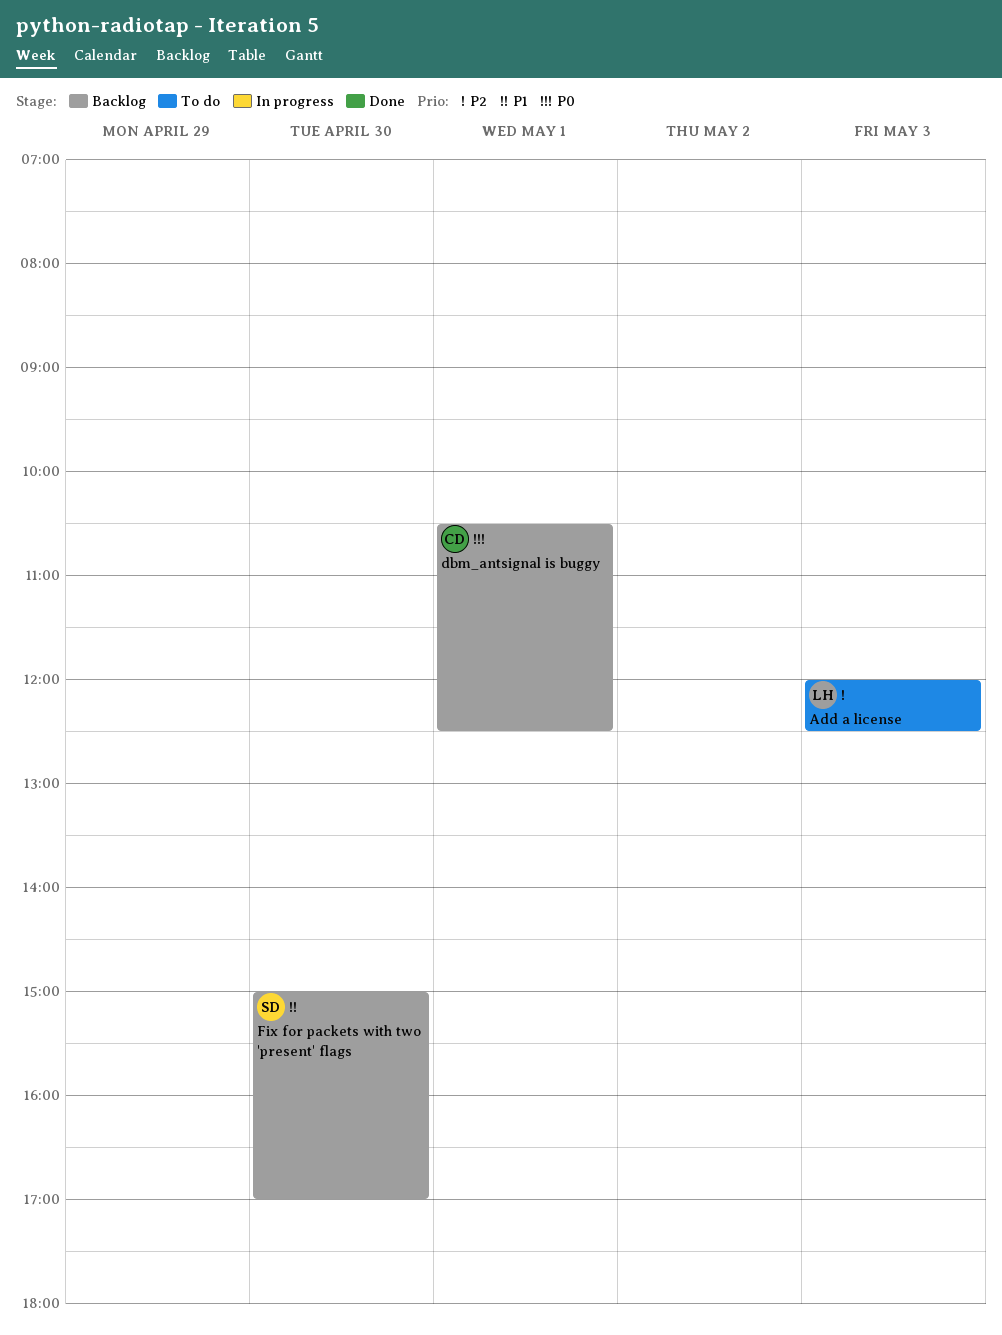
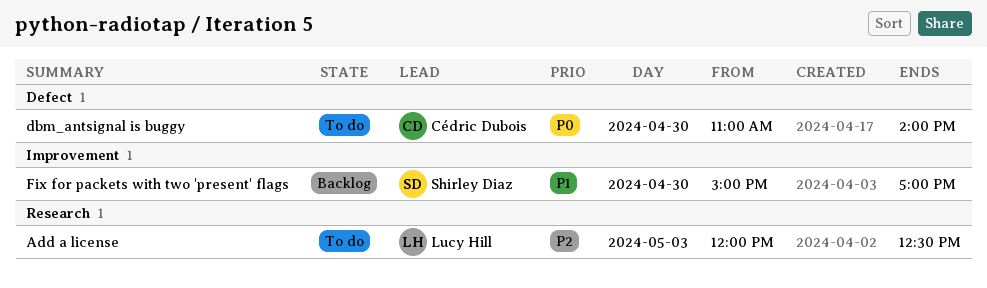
dbm_antsignal is buggy, status: Backlog -> To do
dbm_antsignal is buggy, day: May 1 -> Apr 30
dbm_antsignal is buggy, begins: 10:30 -> 11:00
dbm_antsignal is buggy, ends: 12:30 -> 14:00

